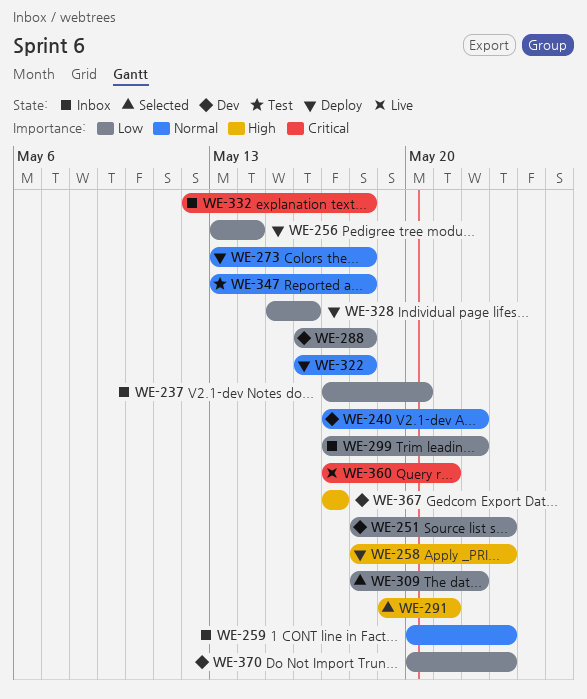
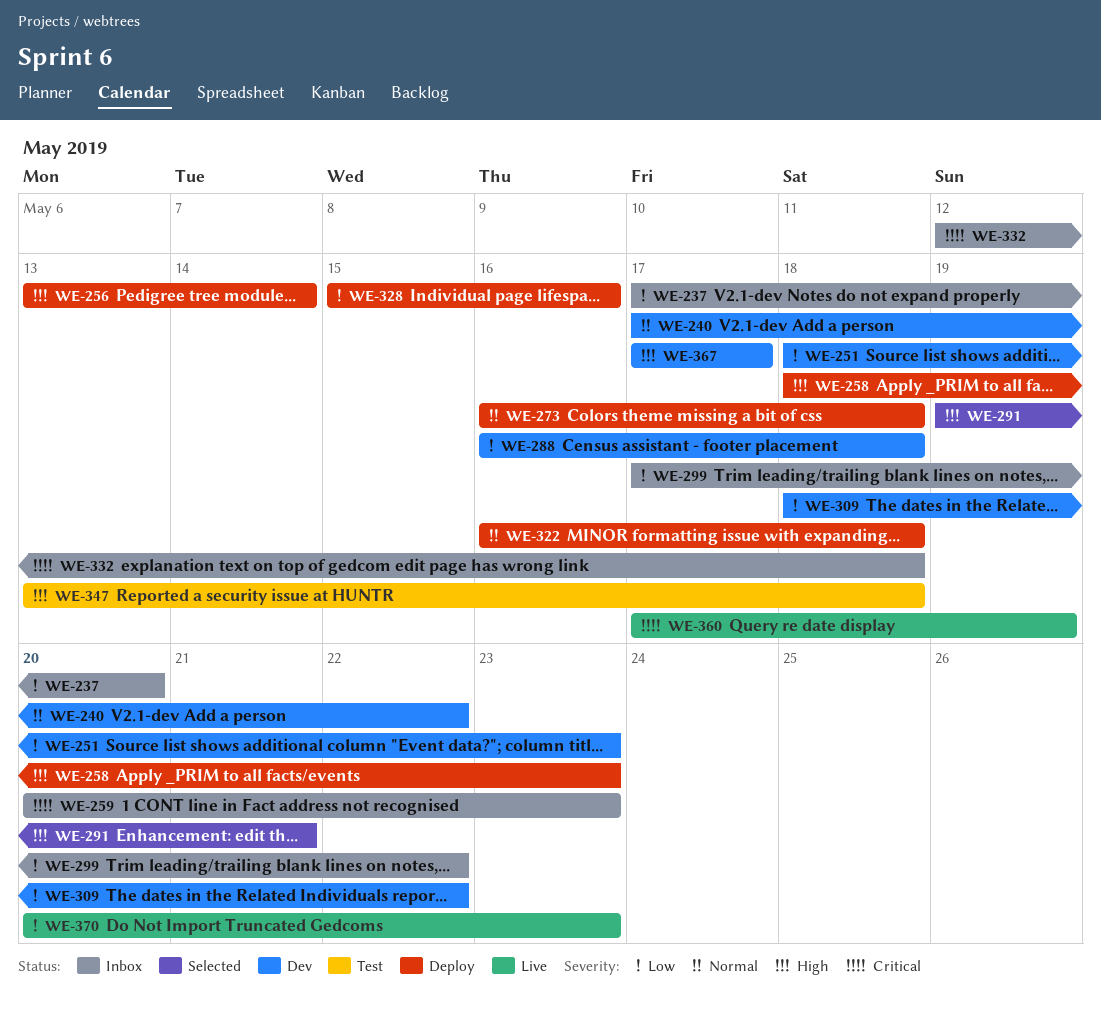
WE-256, priority: Low -> High
WE-259, priority: Normal -> Critical
WE-273, start: May 13 -> May 16
WE-309, status: Selected -> Dev
WE-347, priority: Normal -> High
WE-360, due: May 21 -> May 19
WE-370, status: Dev -> Live

